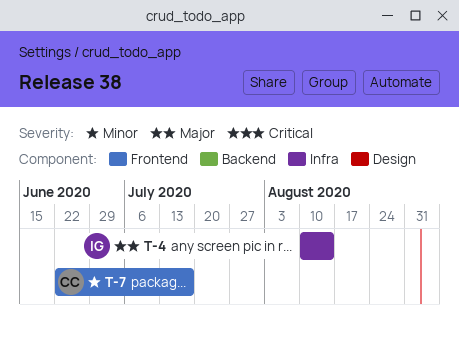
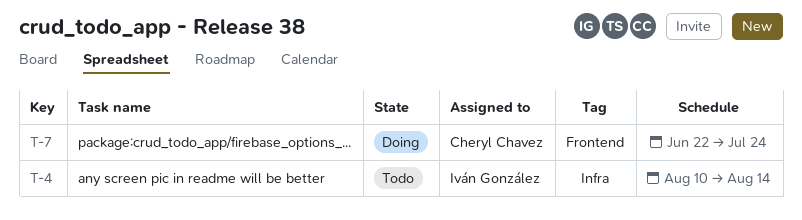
T-7, due: Jul 17 -> Jul 24

